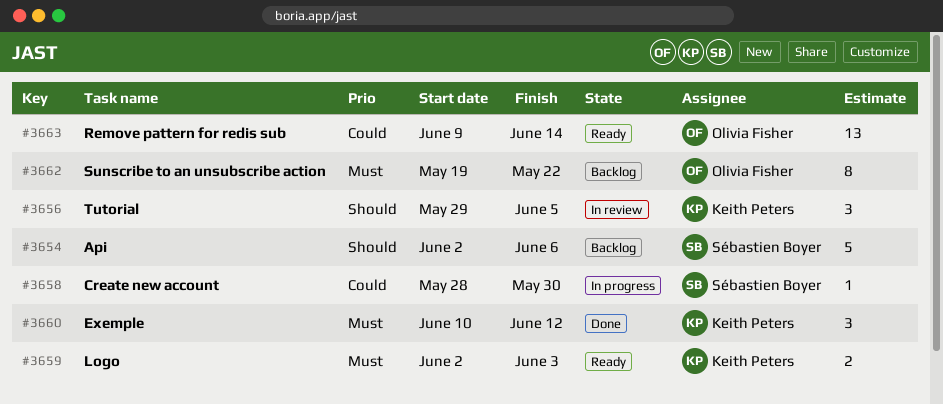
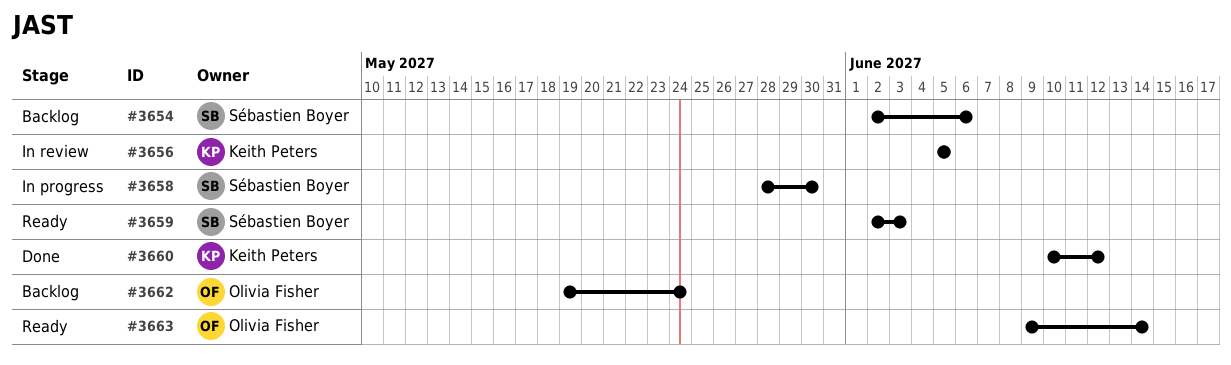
#3656, start: May 29 -> Jun 5
#3659, owner: Keith Peters -> Sébastien Boyer
#3662, due: May 22 -> May 24

